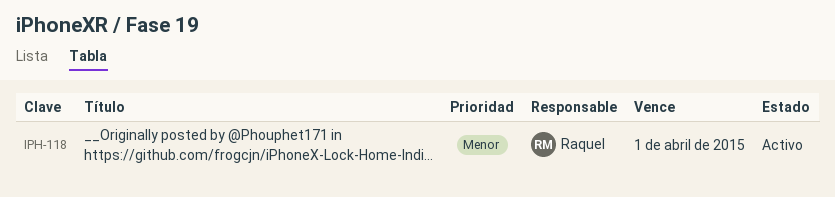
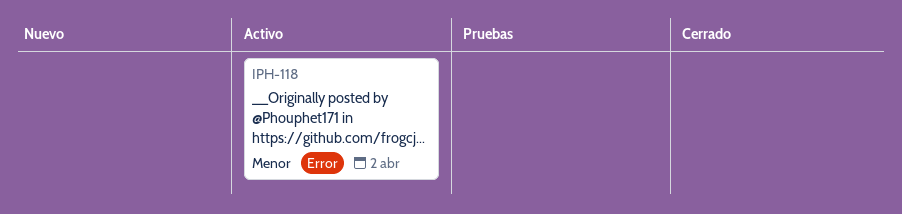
IPH-118, due: Apr 1 -> Apr 2

